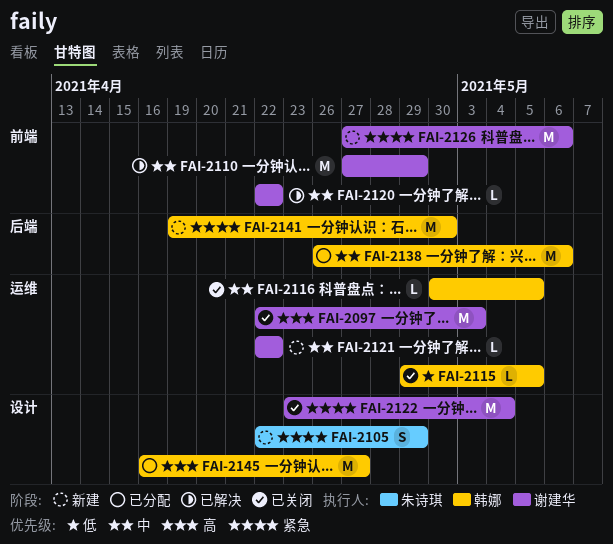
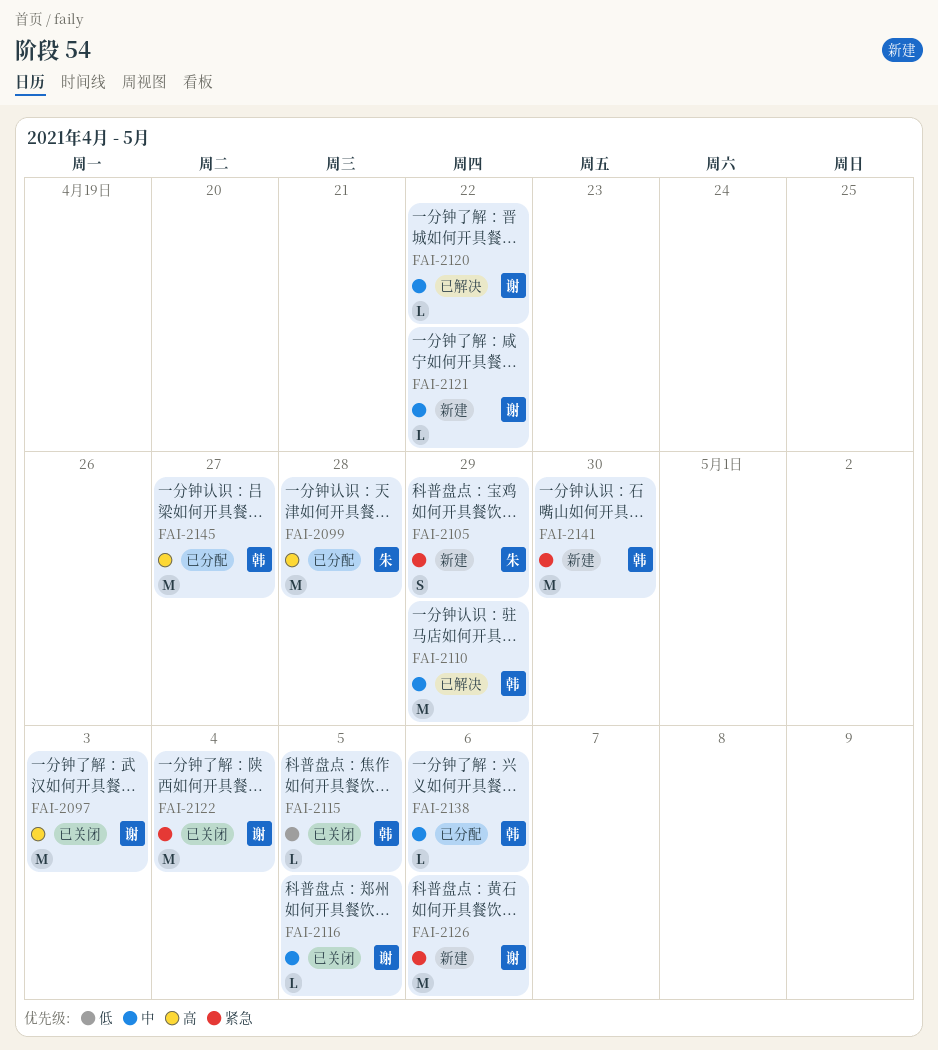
FAI-2099: none -> present
FAI-2110, owner: 谢建华 -> 韩娜
FAI-2116, owner: 韩娜 -> 谢建华
FAI-2138, estimate: M -> L

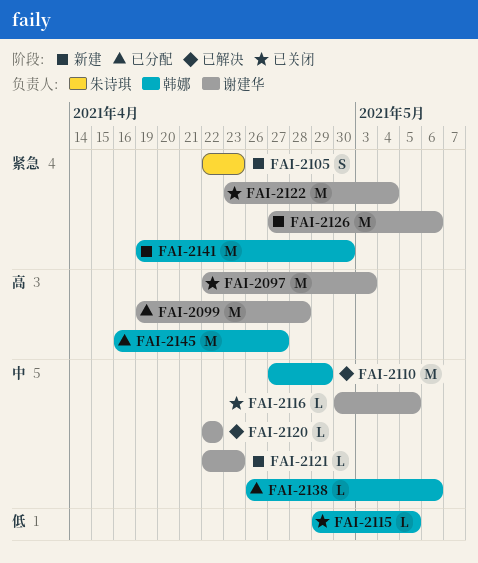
FAI-2099, owner: 朱诗琪 -> 谢建华
FAI-2105, due: Apr 29 -> Apr 23
FAI-2121, due: Apr 22 -> Apr 23

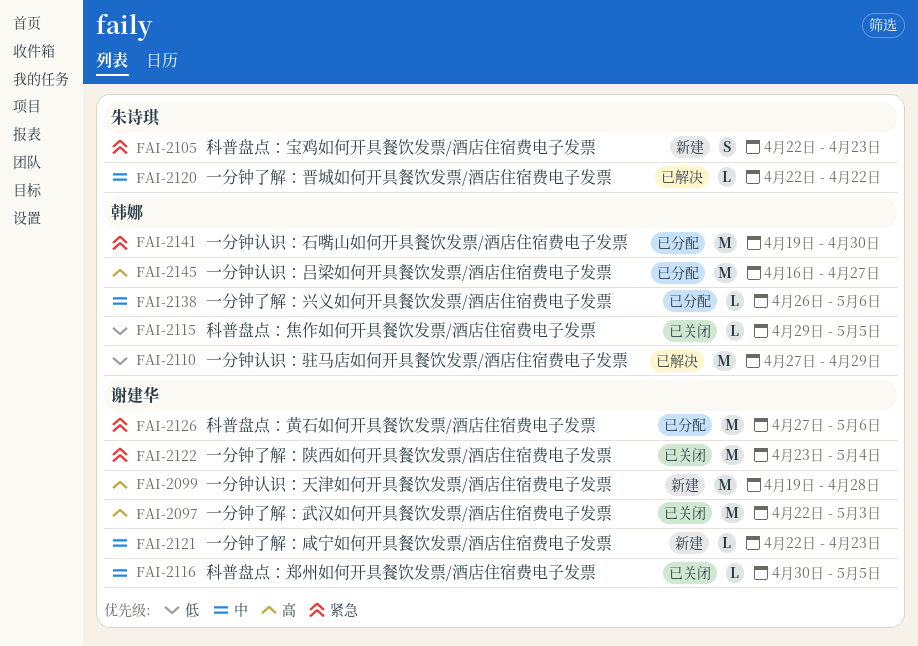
FAI-2099, status: 已分配 -> 新建
FAI-2110, priority: 中 -> 低
FAI-2120, owner: 谢建华 -> 朱诗琪
FAI-2126, status: 新建 -> 已分配
FAI-2141, status: 新建 -> 已分配

